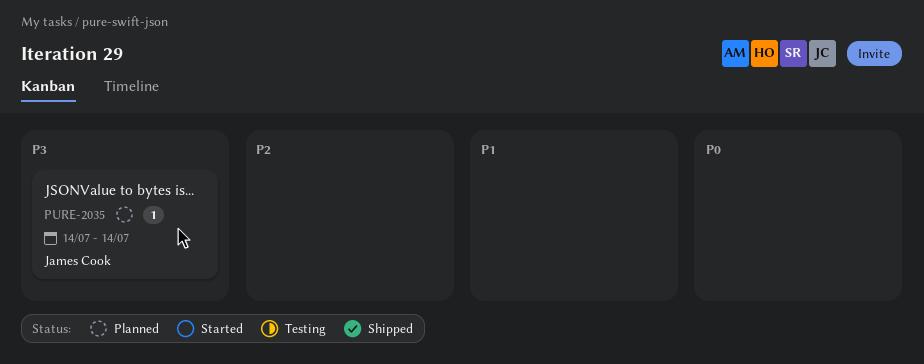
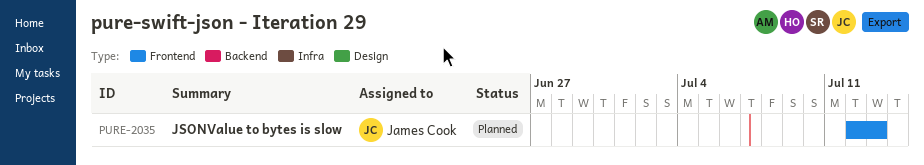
PURE-2035, start: Jul 14 -> Jul 12
PURE-2035, due: Jul 14 -> Jul 13

